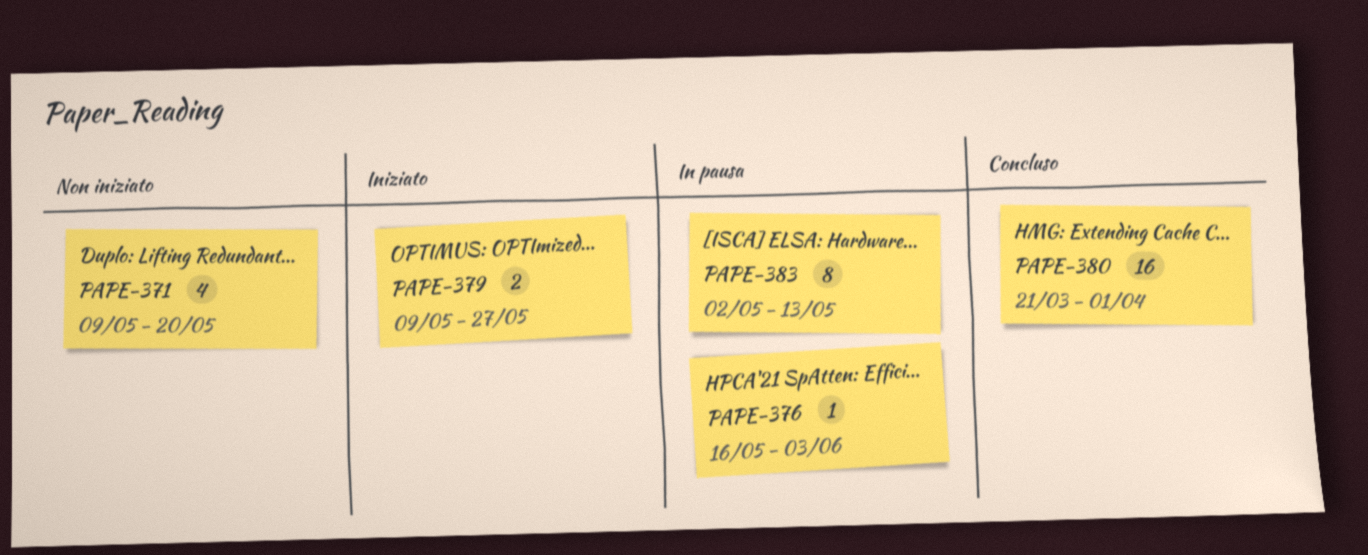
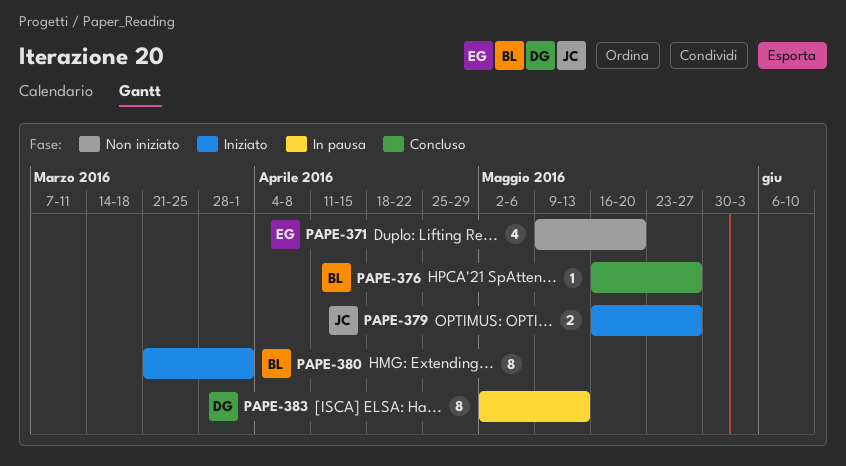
PAPE-376, status: In pausa -> Concluso
PAPE-376, due: Jun 3 -> May 27
PAPE-379, start: May 9 -> May 16
PAPE-380, status: Concluso -> Iniziato
PAPE-380, estimate: 16 -> 8

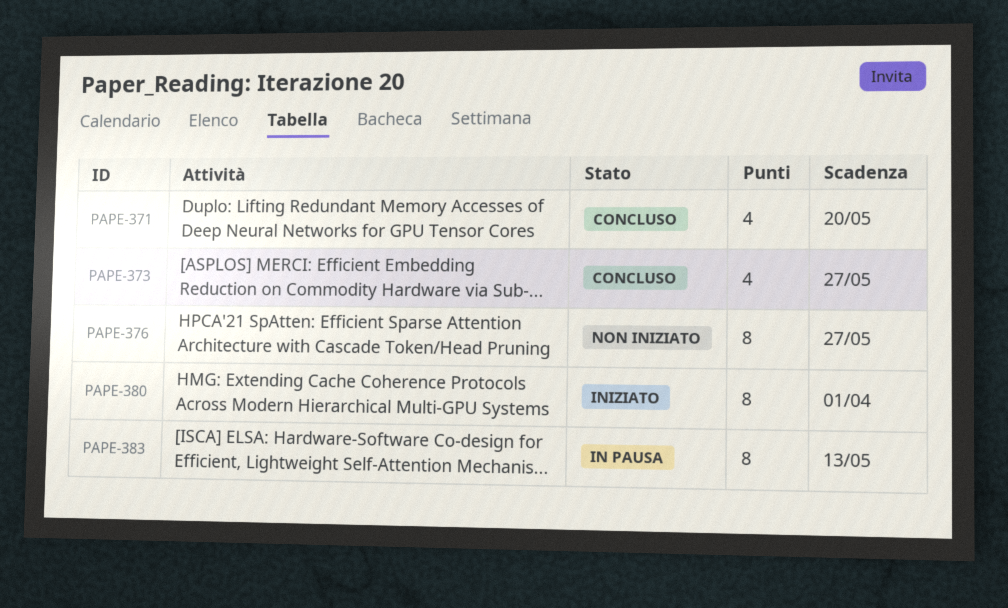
PAPE-371, status: Non iniziato -> Concluso
PAPE-373: none -> present
PAPE-376, status: Concluso -> Non iniziato
PAPE-376, estimate: 1 -> 8
PAPE-379: present -> none

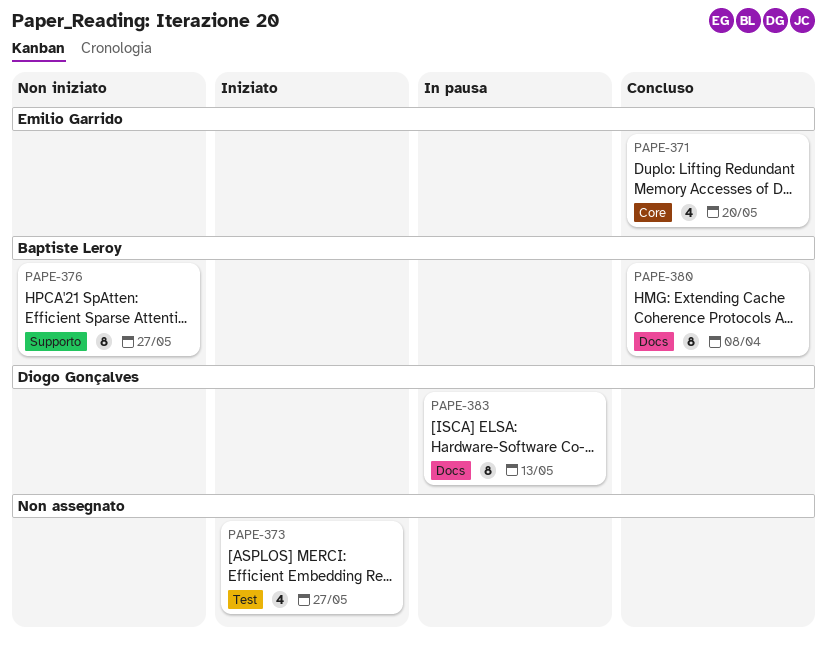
PAPE-373, status: Concluso -> Iniziato
PAPE-380, status: Iniziato -> Concluso
PAPE-380, due: Apr 1 -> Apr 8

